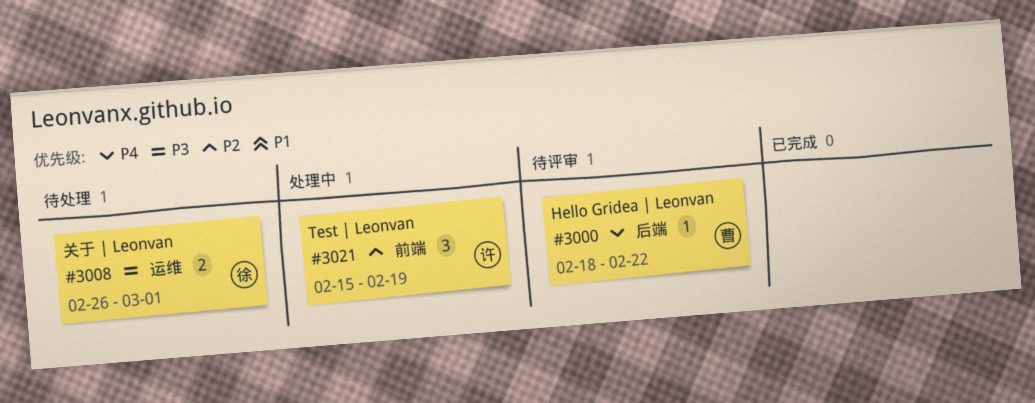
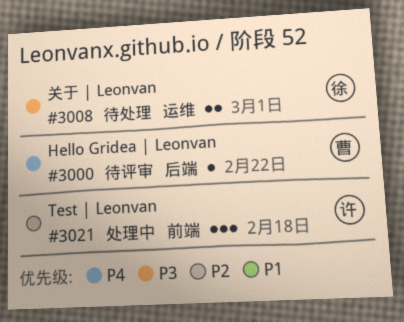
#3021, due: Feb 19 -> Feb 18

